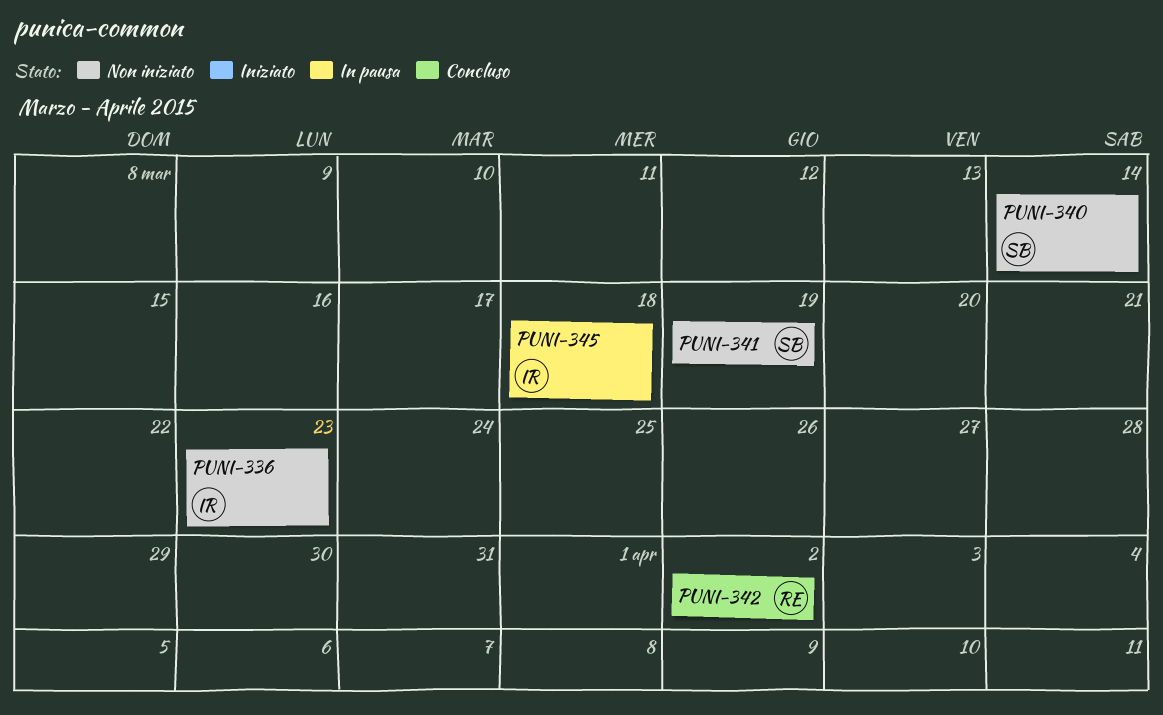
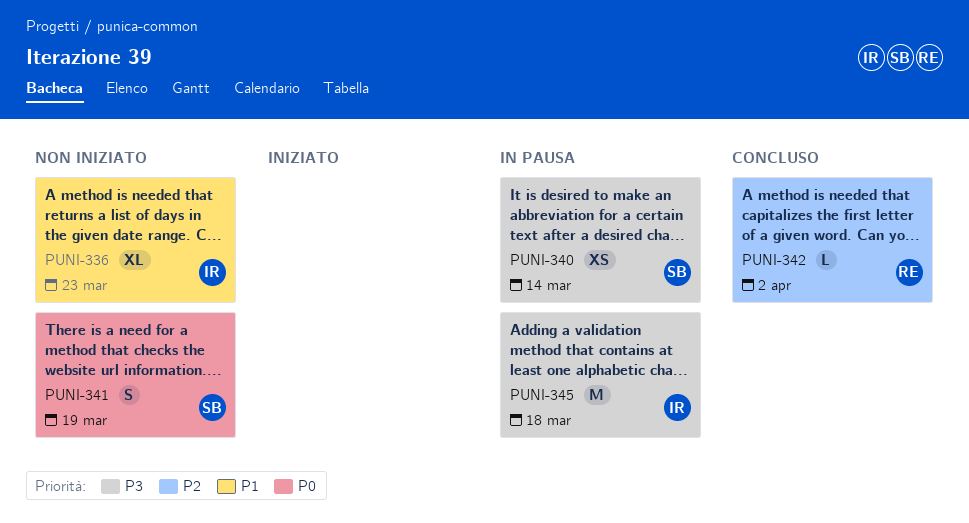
PUNI-340, status: Non iniziato -> In pausa

